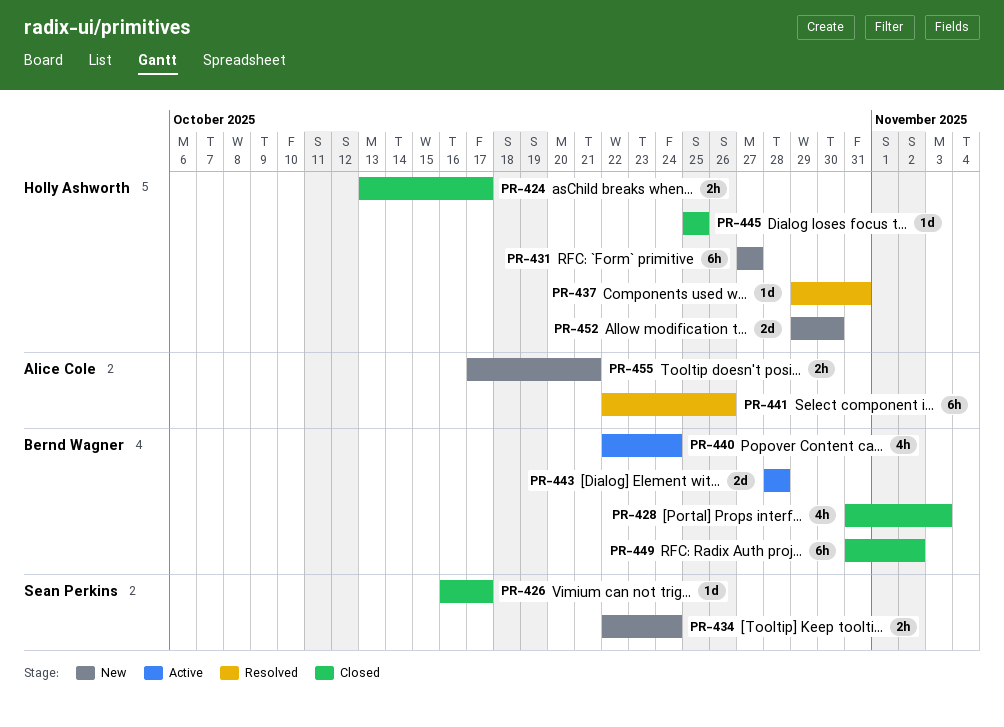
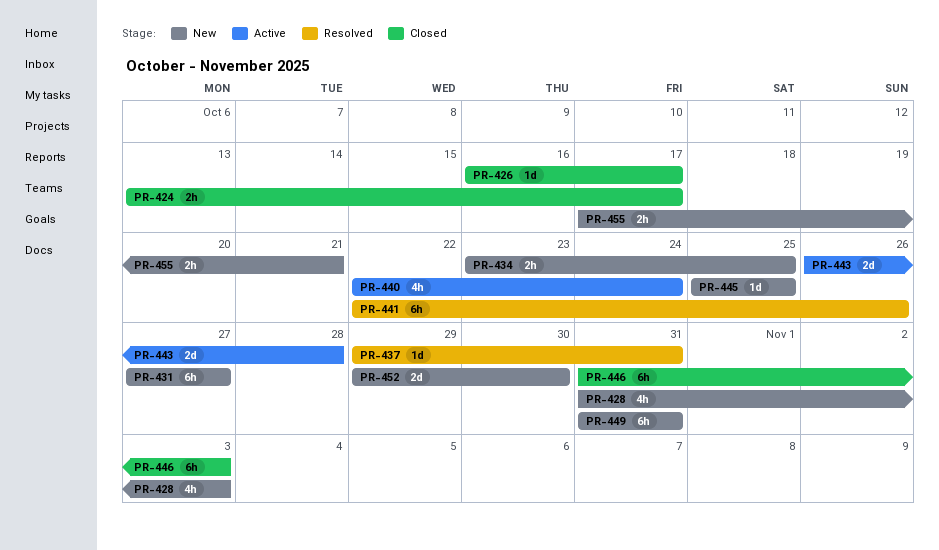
PR-428, status: Closed -> New
PR-434, start: Oct 22 -> Oct 23
PR-434, due: Oct 24 -> Oct 25
PR-443, start: Oct 28 -> Oct 26
PR-445, status: Closed -> New
PR-446: none -> present
PR-449, status: Closed -> New
PR-449, due: Nov 2 -> Oct 31

